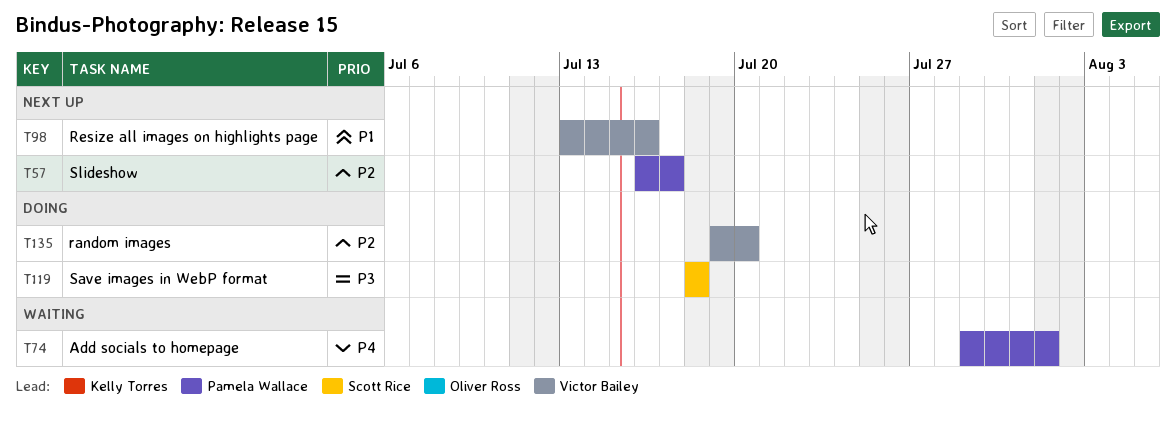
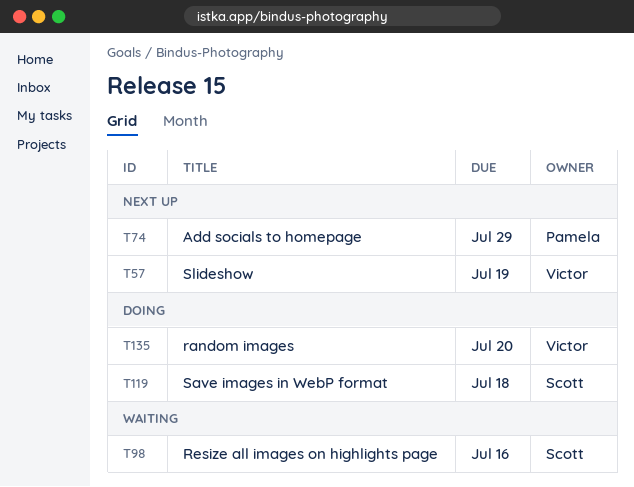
T57, owner: Pamela Wallace -> Victor Bailey
T57, due: Jul 17 -> Jul 19
T74, status: Waiting -> Next up
T74, due: Aug 1 -> Jul 29
T98, status: Next up -> Waiting
T98, owner: Victor Bailey -> Scott Rice

